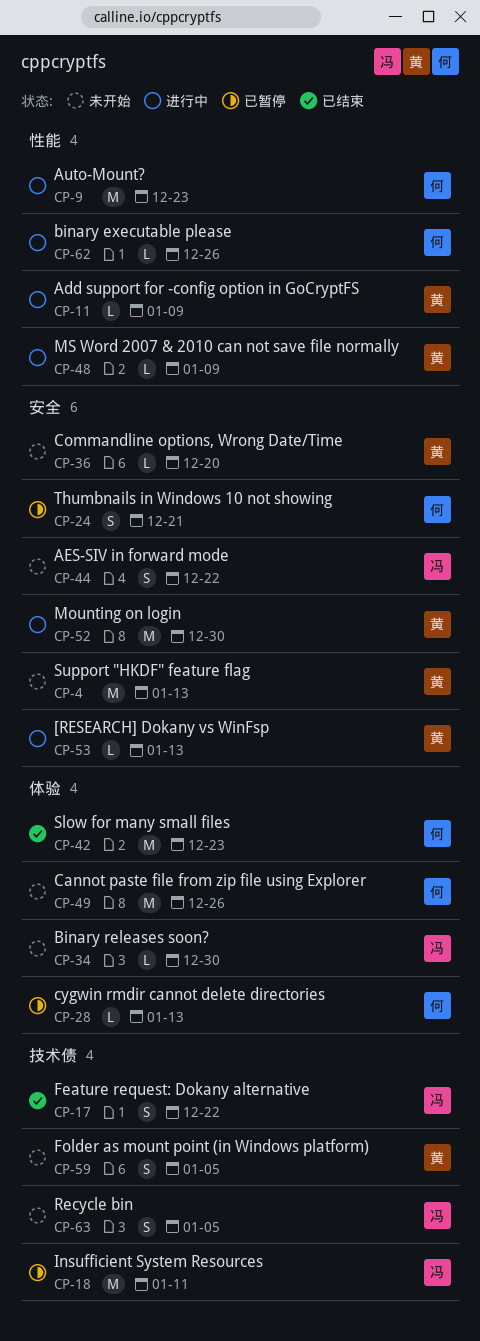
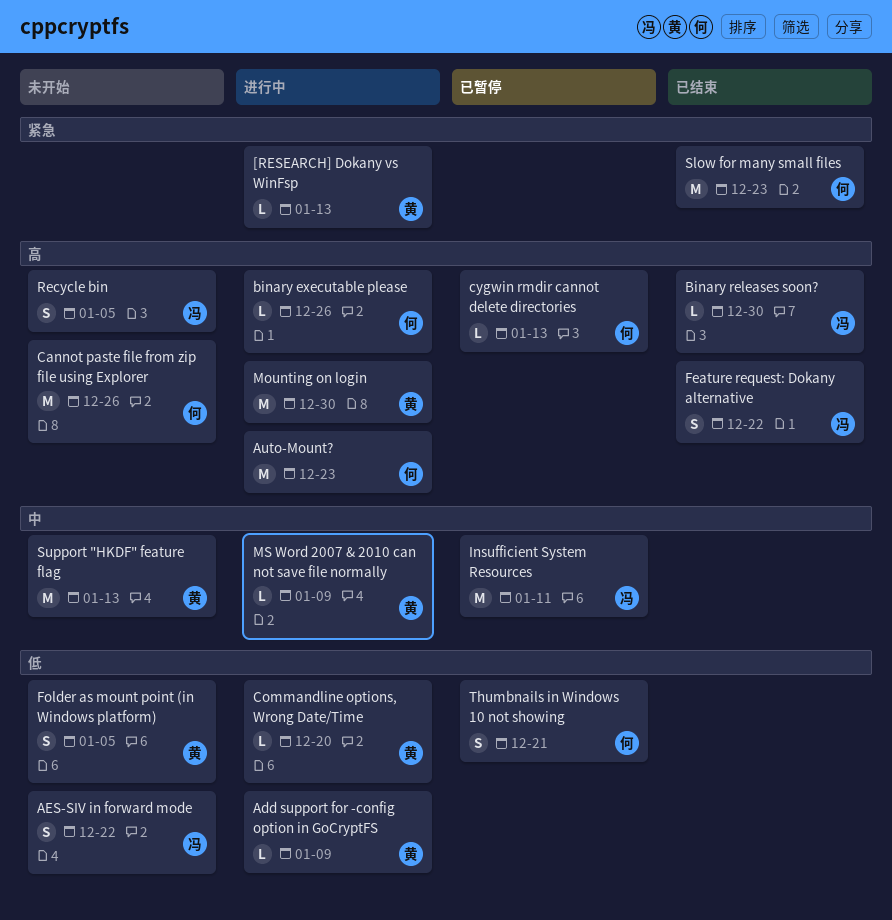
Binary releases soon?, status: 未开始 -> 已结束
Commandline options, Wrong Date/Time, status: 未开始 -> 进行中

